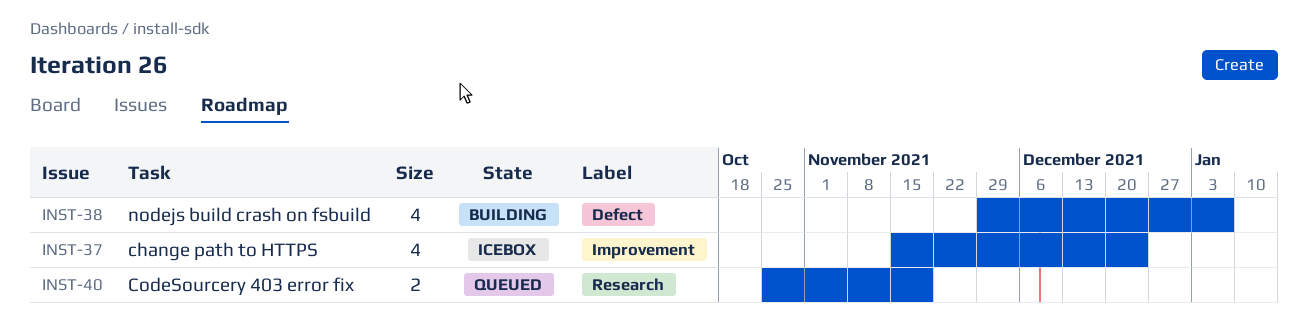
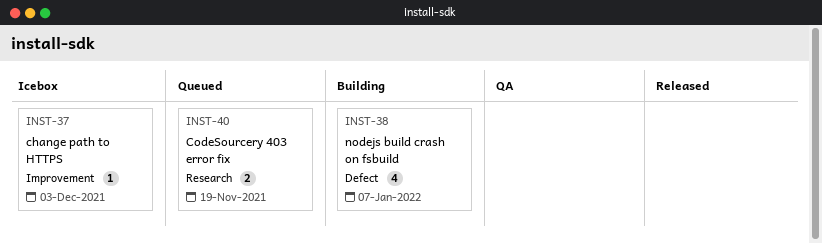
INST-37, estimate: 4 -> 1
INST-37, due: Dec 24 -> Dec 3

